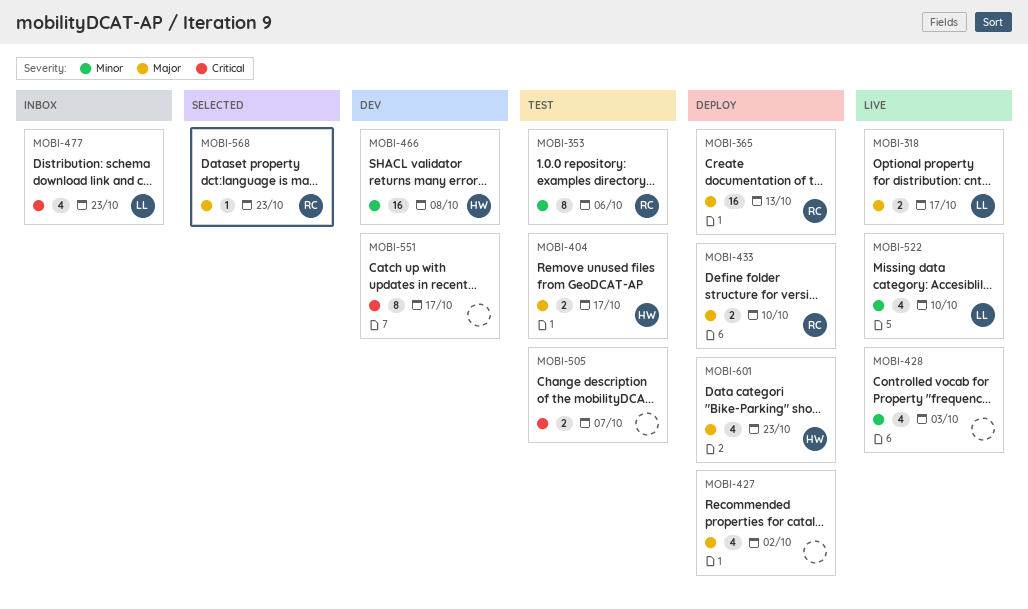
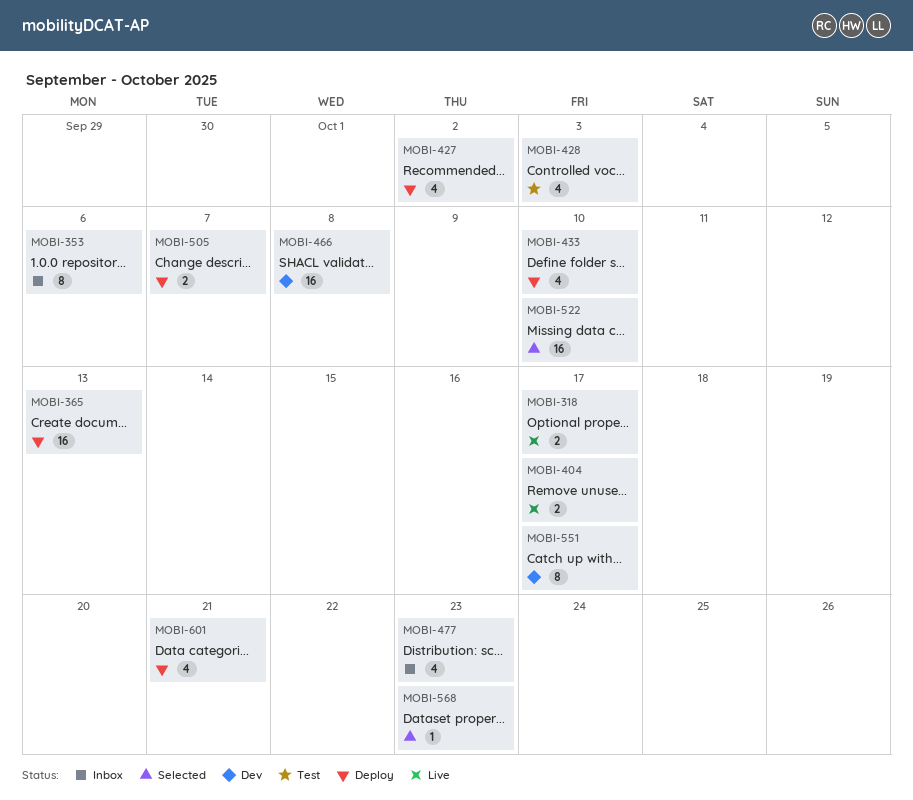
MOBI-353, status: Test -> Inbox
MOBI-404, status: Test -> Live
MOBI-428, status: Live -> Test
MOBI-433, estimate: 2 -> 4
MOBI-505, status: Test -> Deploy
MOBI-522, status: Live -> Selected
MOBI-522, estimate: 4 -> 16
MOBI-601, due: Oct 23 -> Oct 21

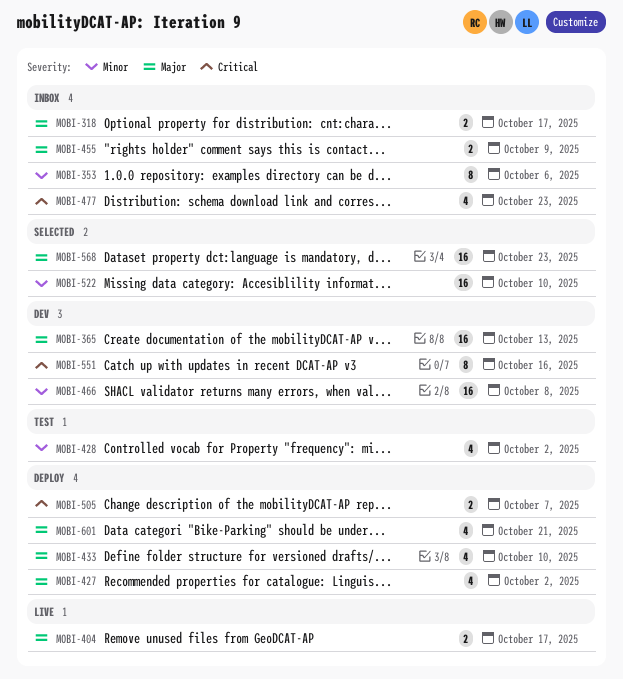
MOBI-318, status: Live -> Inbox
MOBI-365, status: Deploy -> Dev
MOBI-428, due: Oct 3 -> Oct 2
MOBI-455: none -> present
MOBI-551, due: Oct 17 -> Oct 16
MOBI-568, estimate: 1 -> 16

